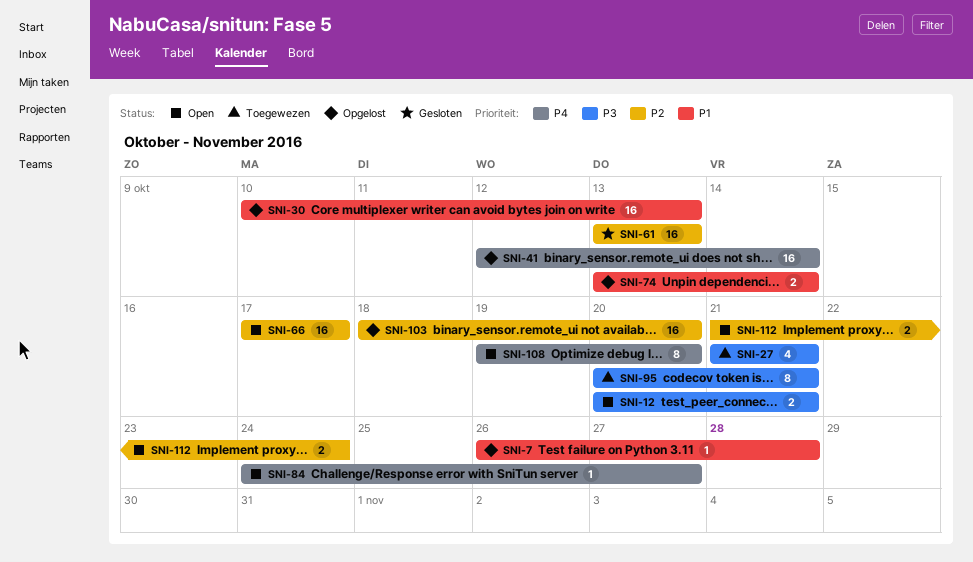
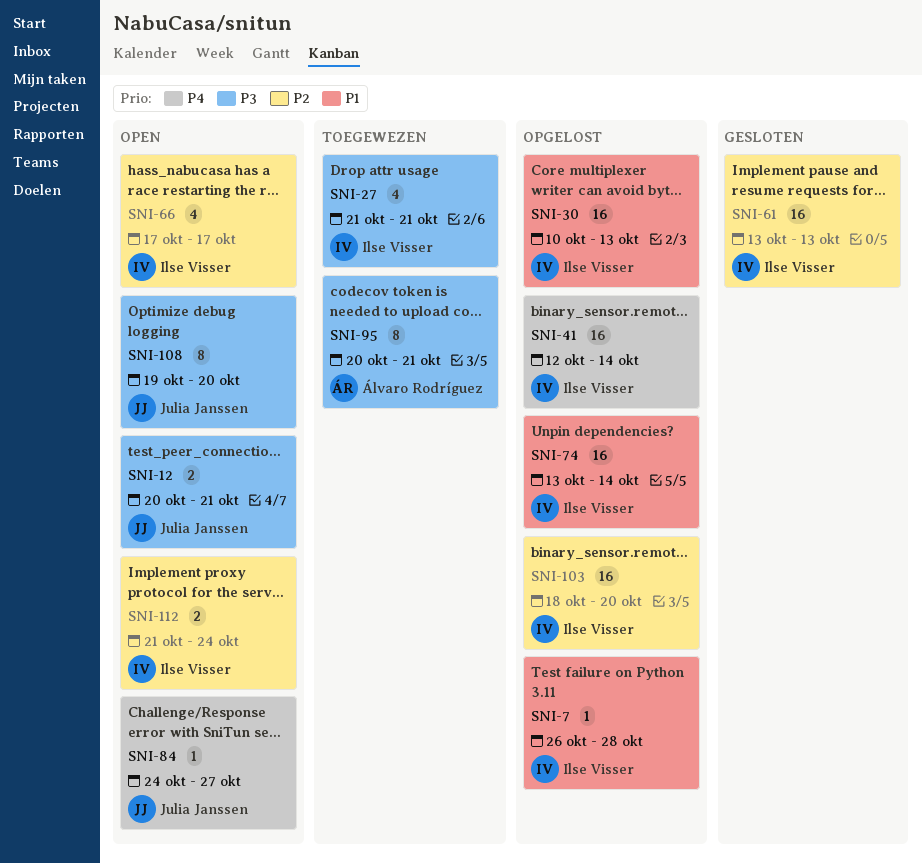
SNI-66, estimate: 16 -> 4
SNI-74, estimate: 2 -> 16
SNI-108, priority: P4 -> P3

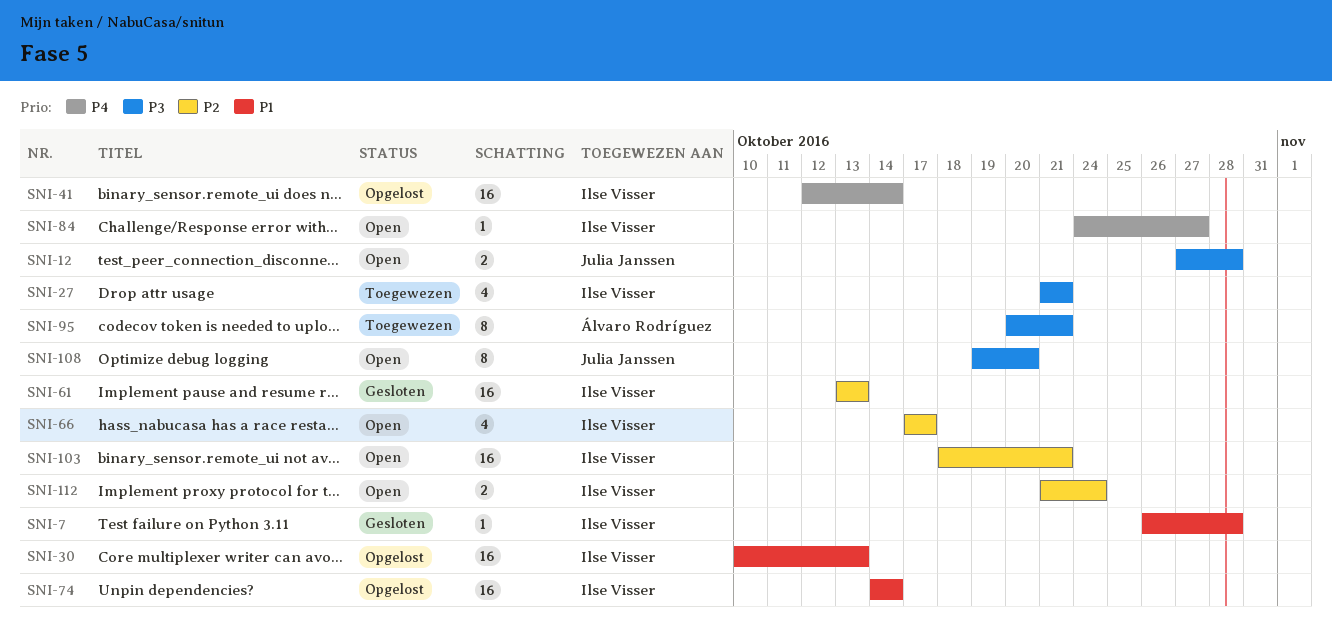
SNI-7, status: Opgelost -> Gesloten
SNI-12, start: Oct 20 -> Oct 27
SNI-12, due: Oct 21 -> Oct 28
SNI-74, start: Oct 13 -> Oct 14
SNI-84, owner: Julia Janssen -> Ilse Visser
SNI-103, status: Opgelost -> Open
SNI-103, due: Oct 20 -> Oct 21

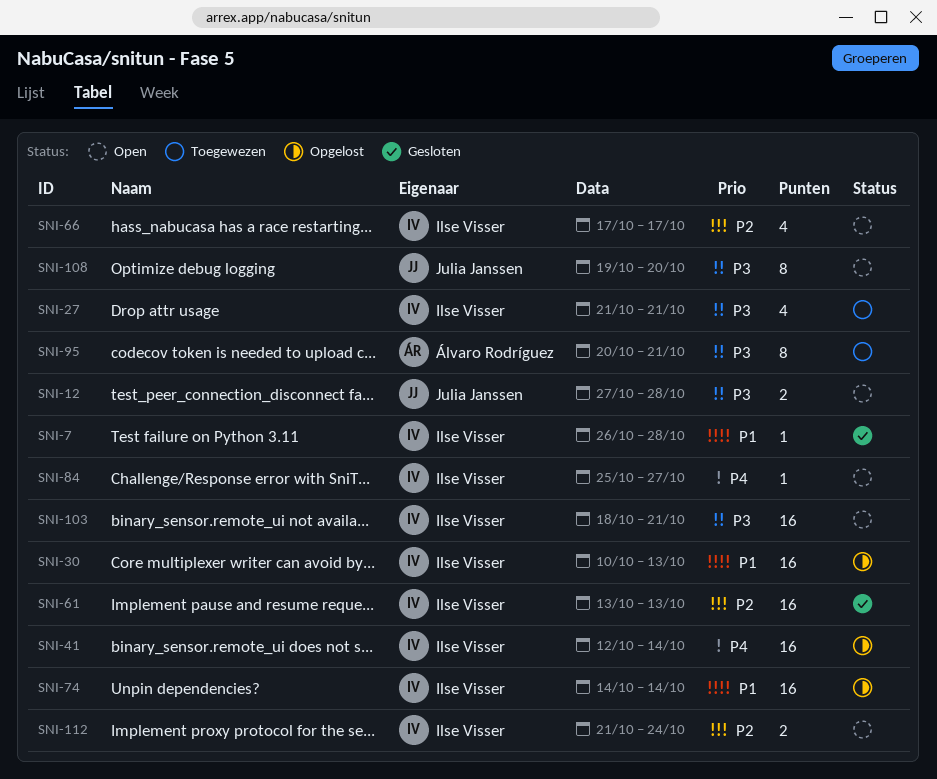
SNI-84, start: Oct 24 -> Oct 25
SNI-103, priority: P2 -> P3

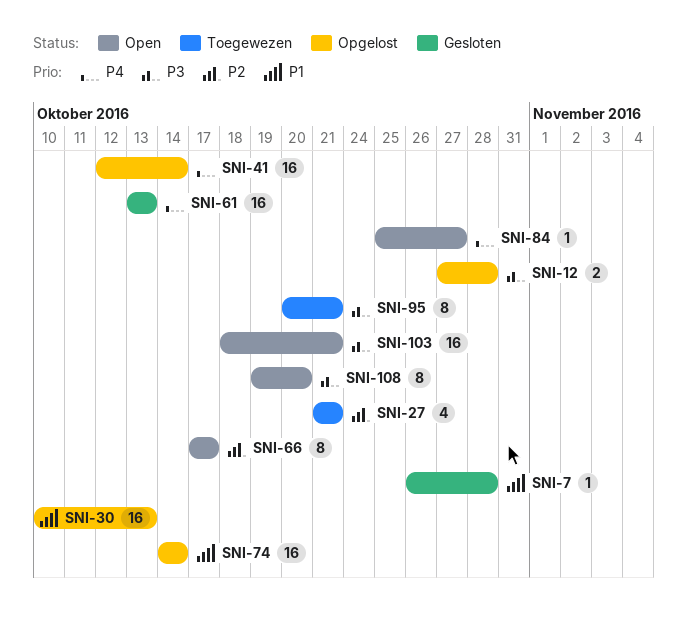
SNI-12, status: Open -> Opgelost
SNI-27, priority: P3 -> P2
SNI-61, priority: P2 -> P4
SNI-66, estimate: 4 -> 8
SNI-112: present -> none

